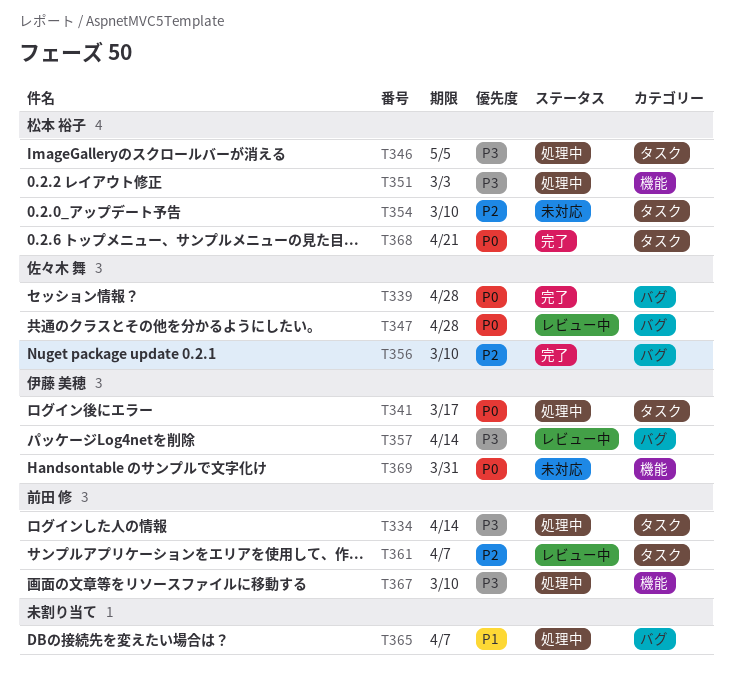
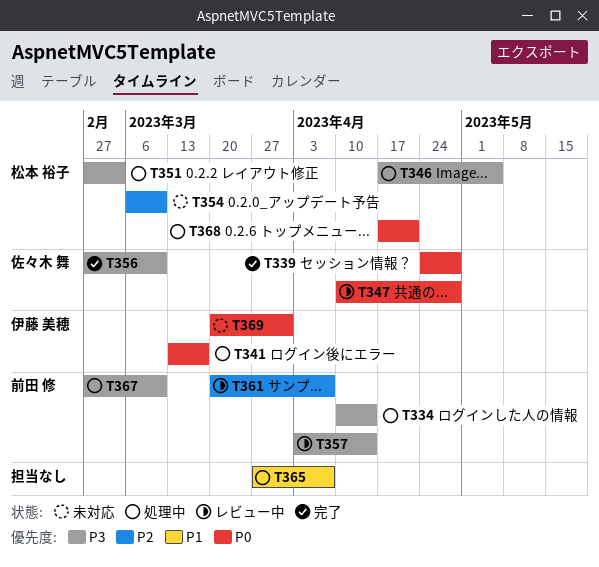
T356, priority: P2 -> P3
T357, owner: 伊藤 美穂 -> 前田 修
T368, status: 完了 -> 処理中

